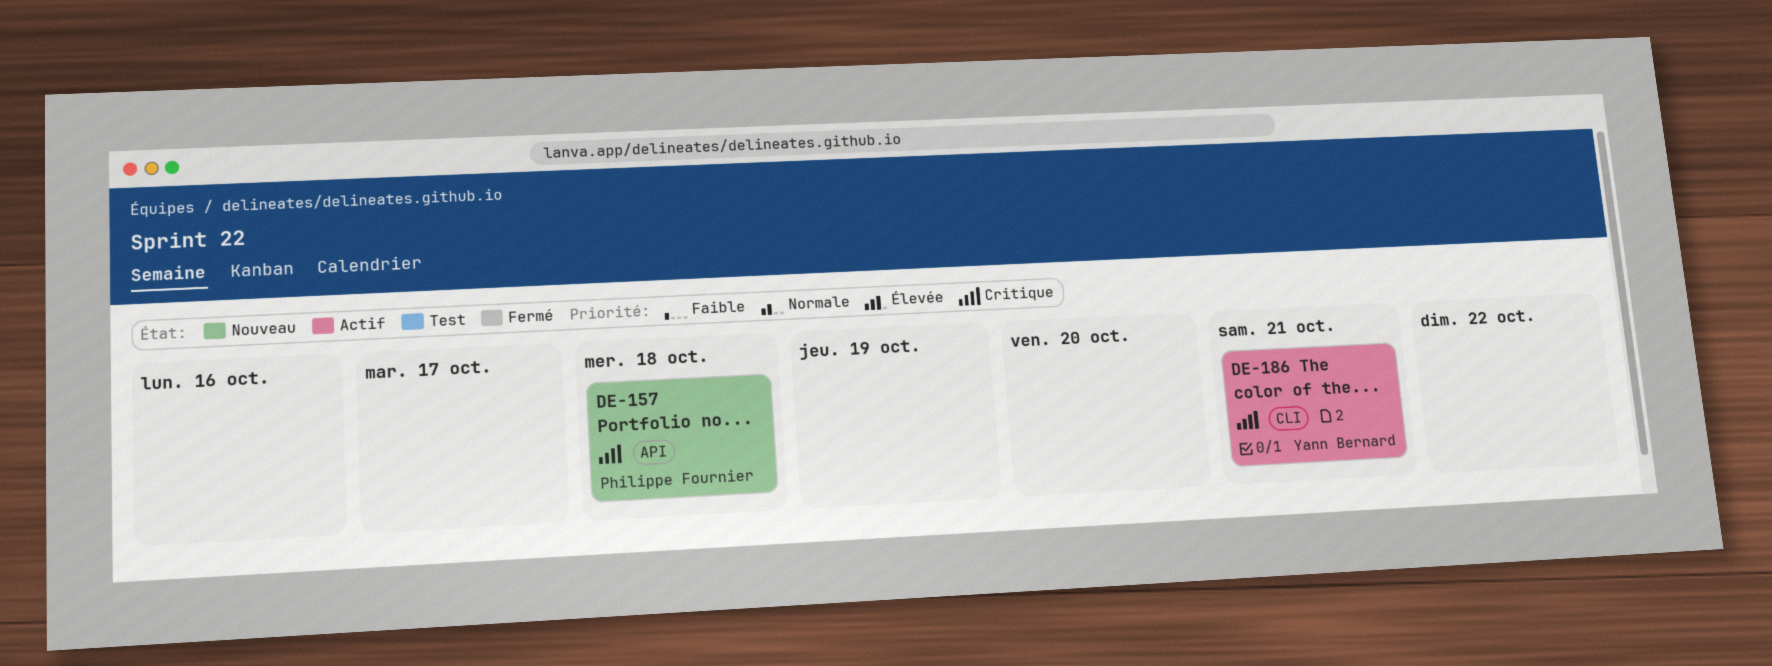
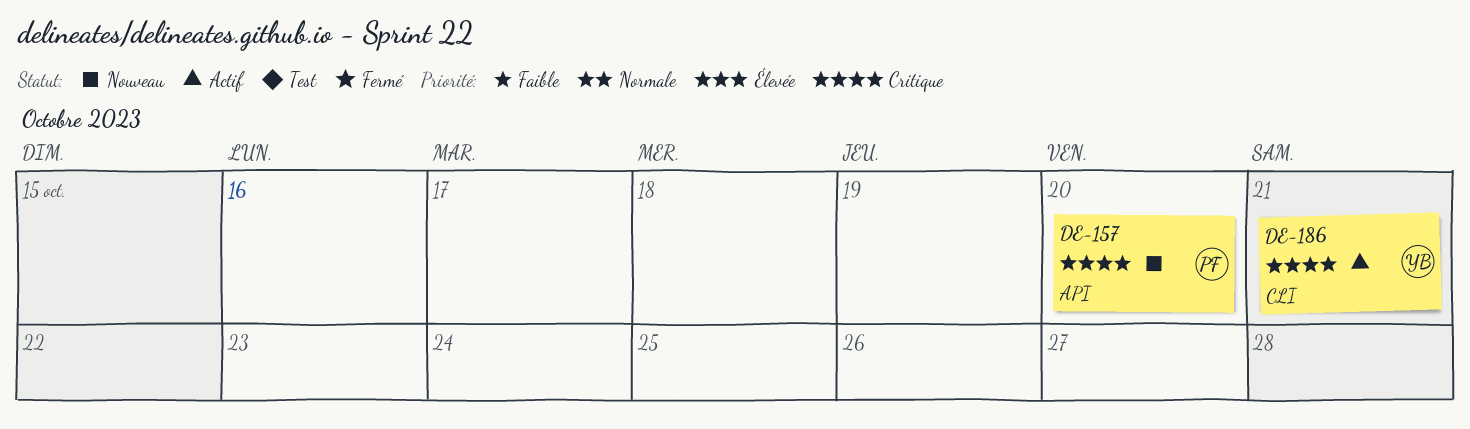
DE-157, due: Oct 18 -> Oct 20

